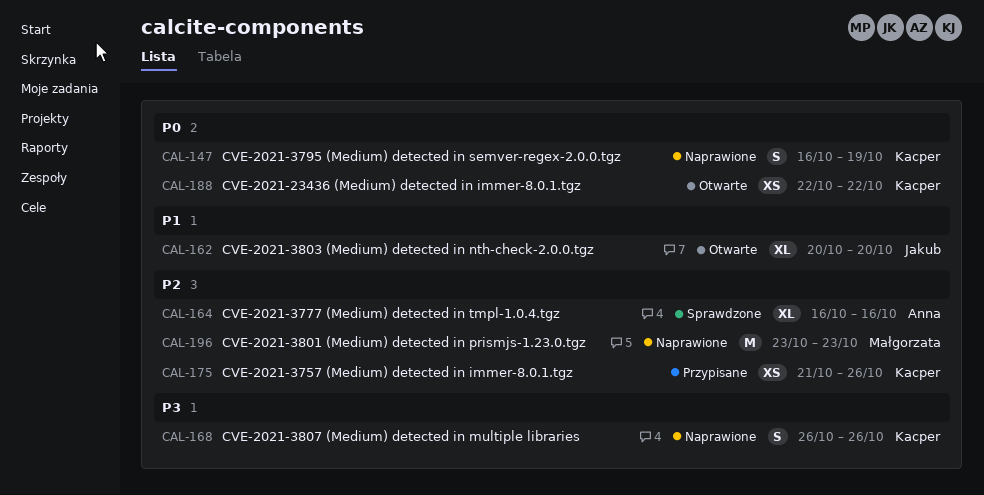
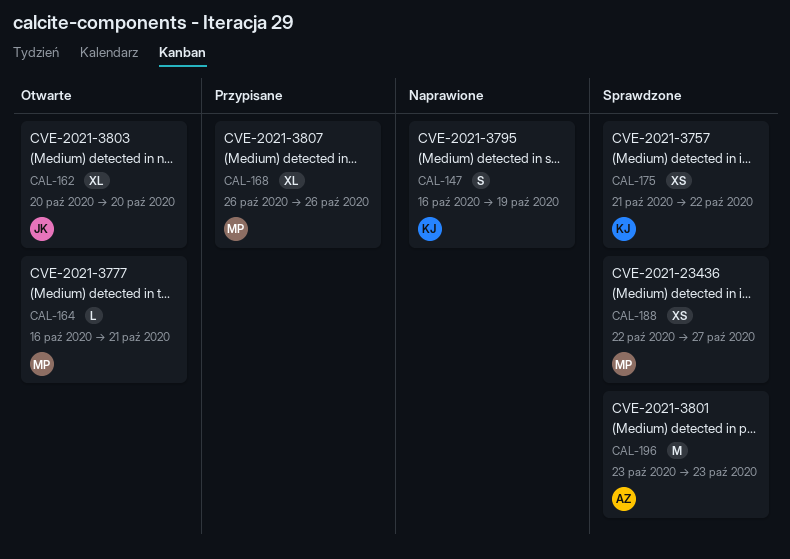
CAL-164, status: Sprawdzone -> Otwarte
CAL-164, owner: Anna -> Małgorzata
CAL-164, estimate: XL -> L
CAL-164, due: Oct 16 -> Oct 21
CAL-168, status: Naprawione -> Przypisane
CAL-168, owner: Kacper -> Małgorzata
CAL-168, estimate: S -> XL
CAL-175, status: Przypisane -> Sprawdzone
CAL-175, due: Oct 26 -> Oct 22
CAL-188, status: Otwarte -> Sprawdzone
CAL-188, owner: Kacper -> Małgorzata
CAL-188, due: Oct 22 -> Oct 27
CAL-196, status: Naprawione -> Sprawdzone
CAL-196, owner: Małgorzata -> Anna

